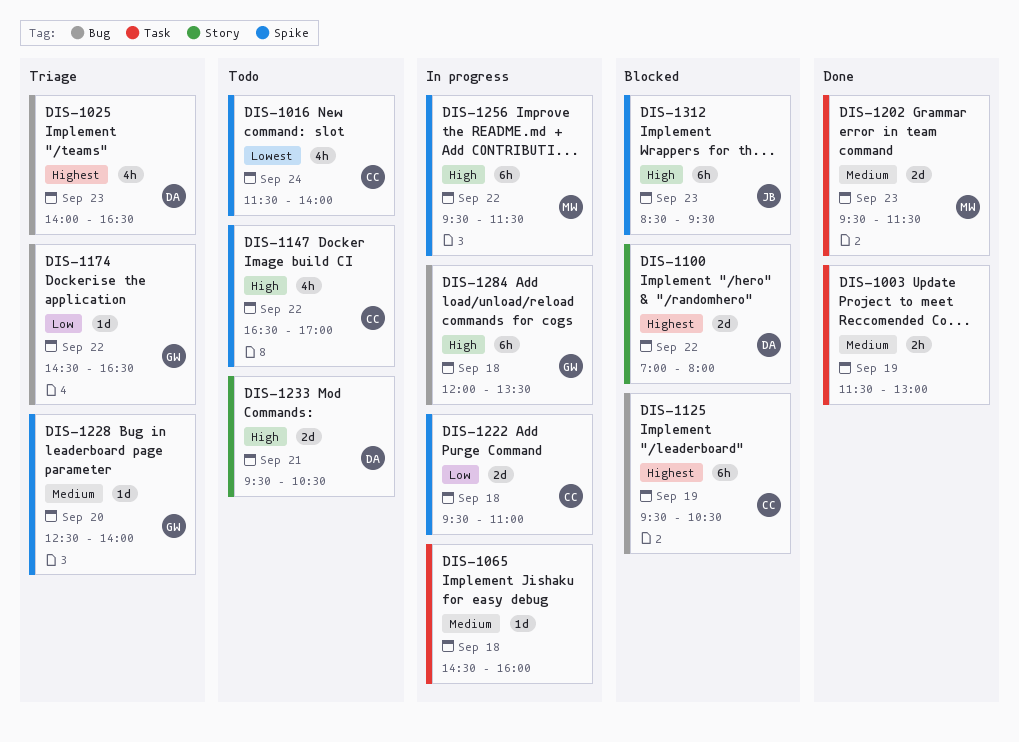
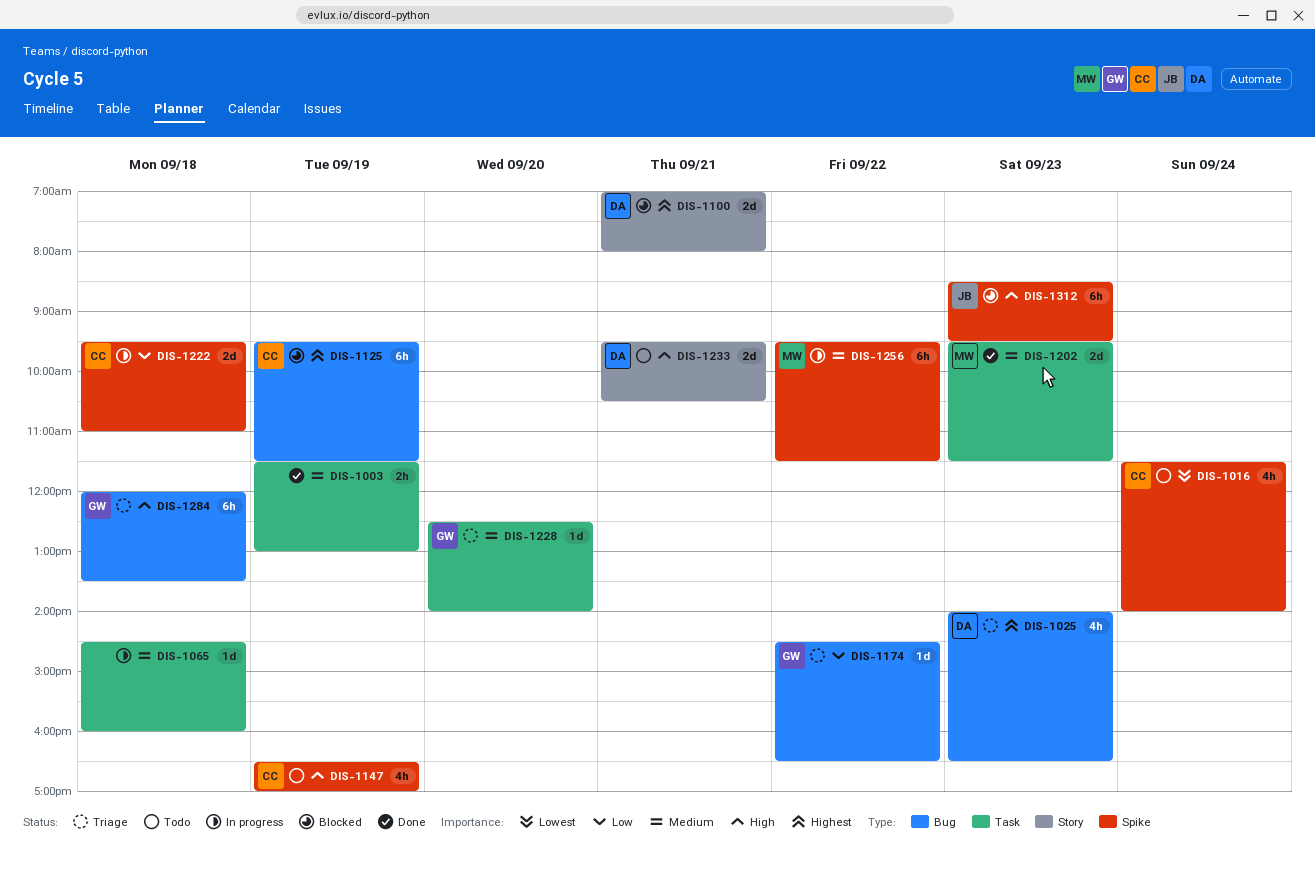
DIS-1100, day: Sep 22 -> Sep 21
DIS-1125, ends: 10:30 -> 11:30
DIS-1147, day: Sep 22 -> Sep 19
DIS-1228, label: Spike -> Task
DIS-1256, priority: High -> Medium
DIS-1284, status: In progress -> Triage

